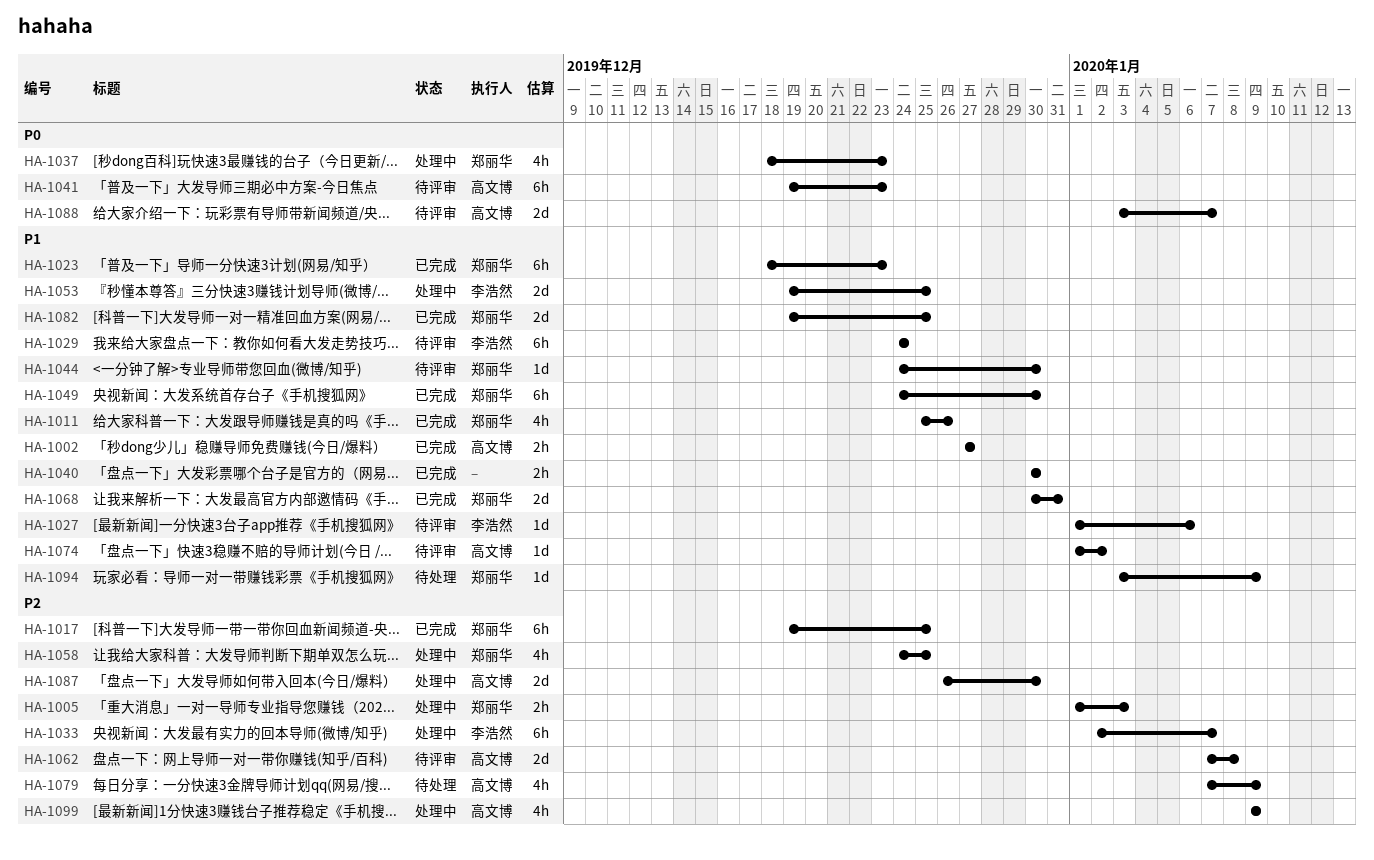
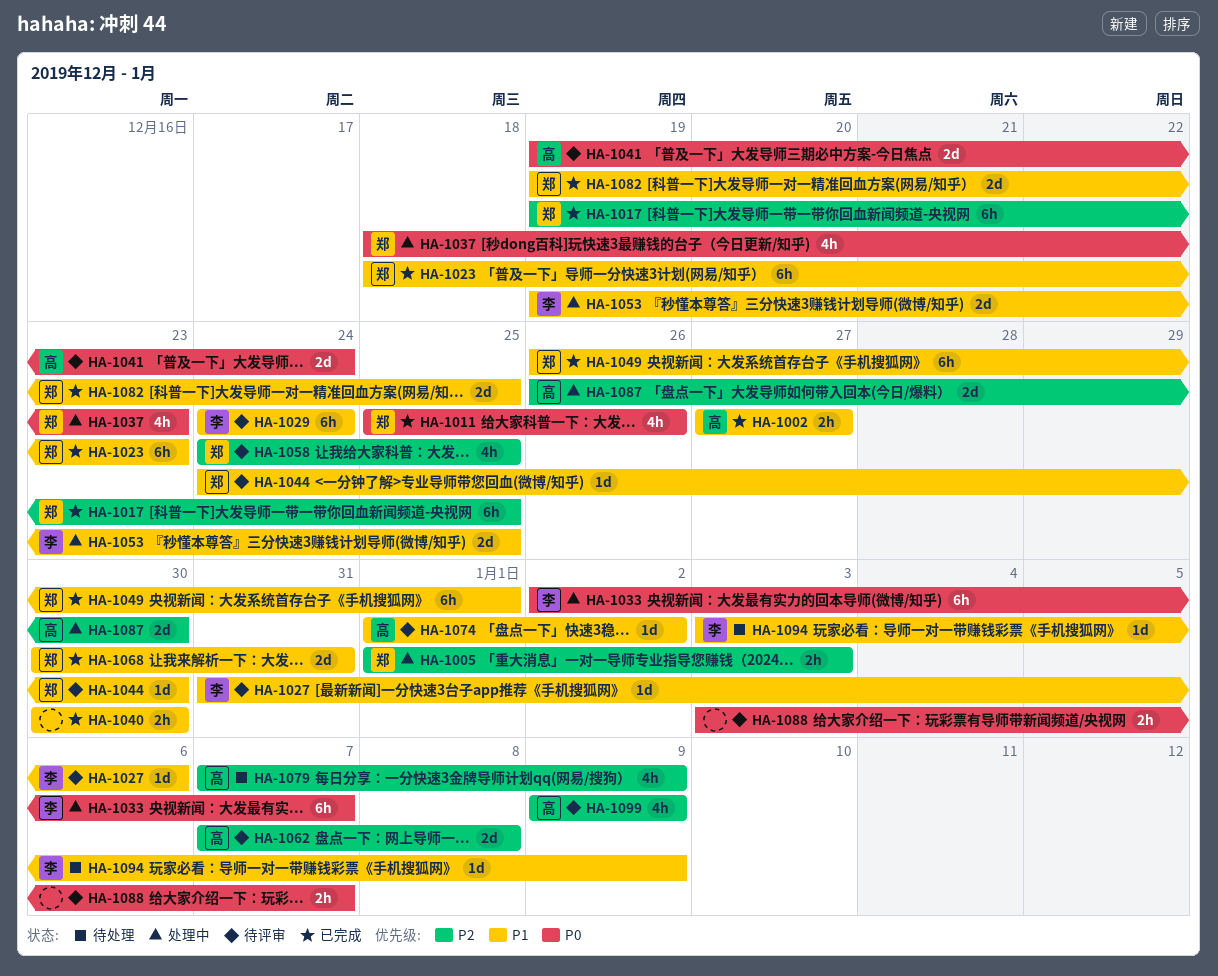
HA-1011, priority: P1 -> P0
HA-1027, start: Jan 1 -> Dec 31
HA-1033, priority: P2 -> P0
HA-1041, estimate: 6h -> 2d
HA-1041, due: Dec 23 -> Dec 24
HA-1049, start: Dec 24 -> Dec 26
HA-1049, due: Dec 30 -> Jan 1
HA-1058, status: 处理中 -> 待评审
HA-1088, owner: 高文博 -> none
HA-1088, estimate: 2d -> 2h
HA-1094, owner: 郑丽华 -> 李浩然
HA-1099, status: 处理中 -> 待评审

